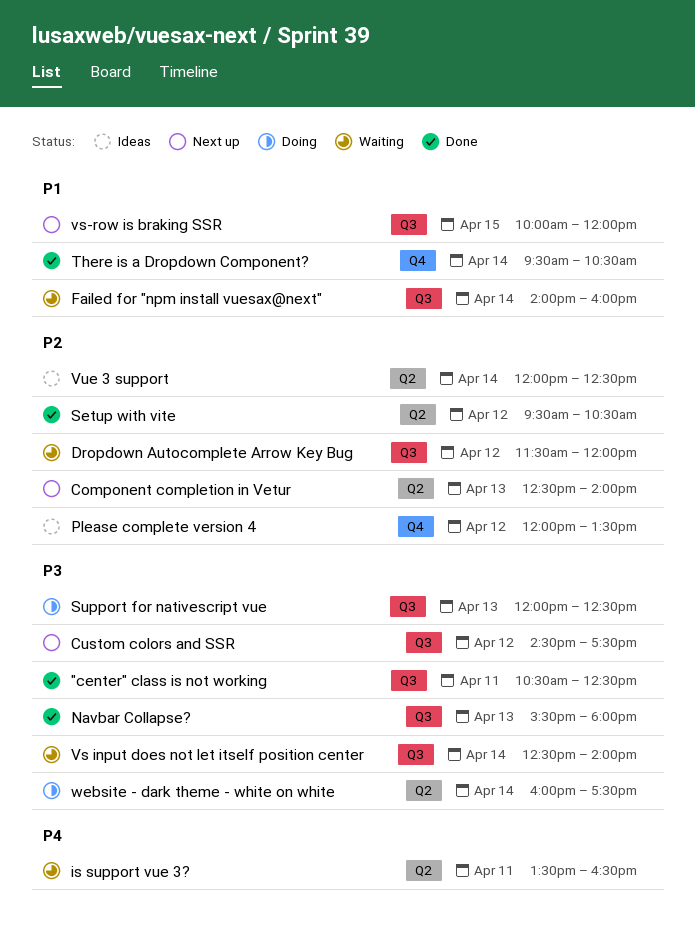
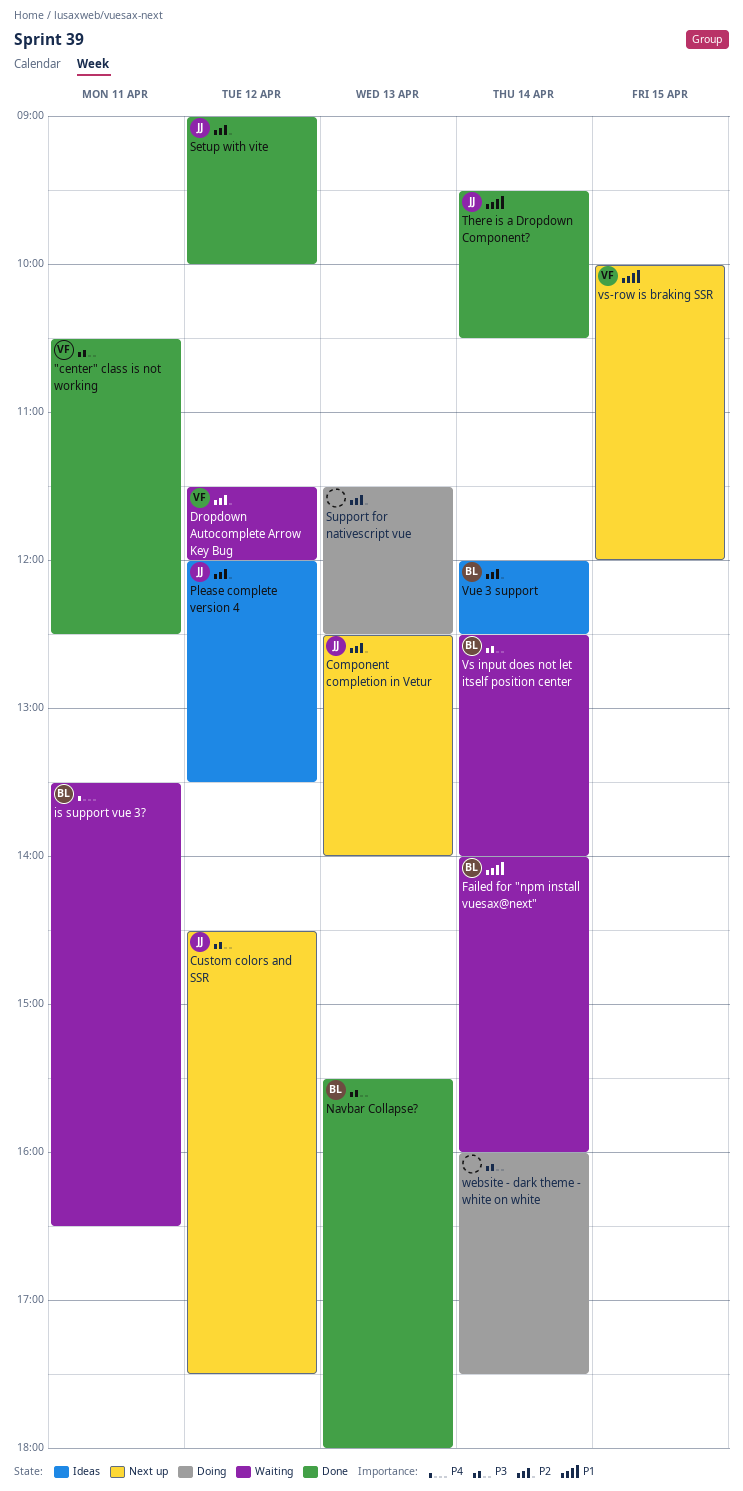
Setup with vite, begins: 09:30 -> 09:00
Setup with vite, ends: 10:30 -> 10:00
Support for nativescript vue, priority: P3 -> P2
Support for nativescript vue, begins: 12:00 -> 11:30

